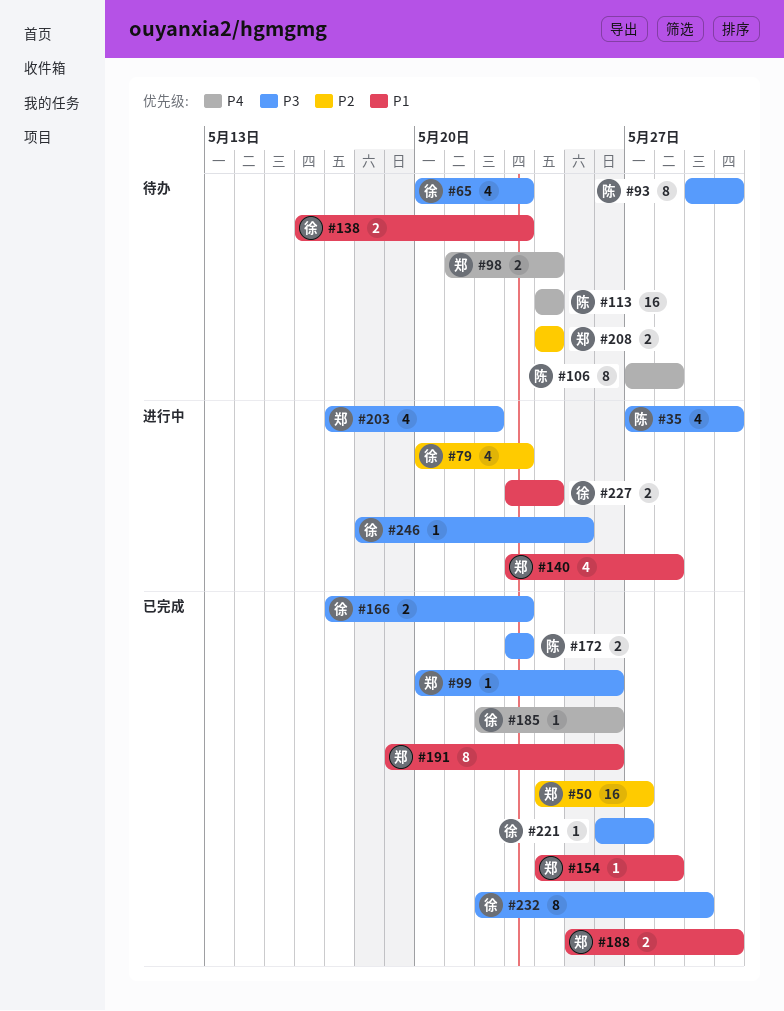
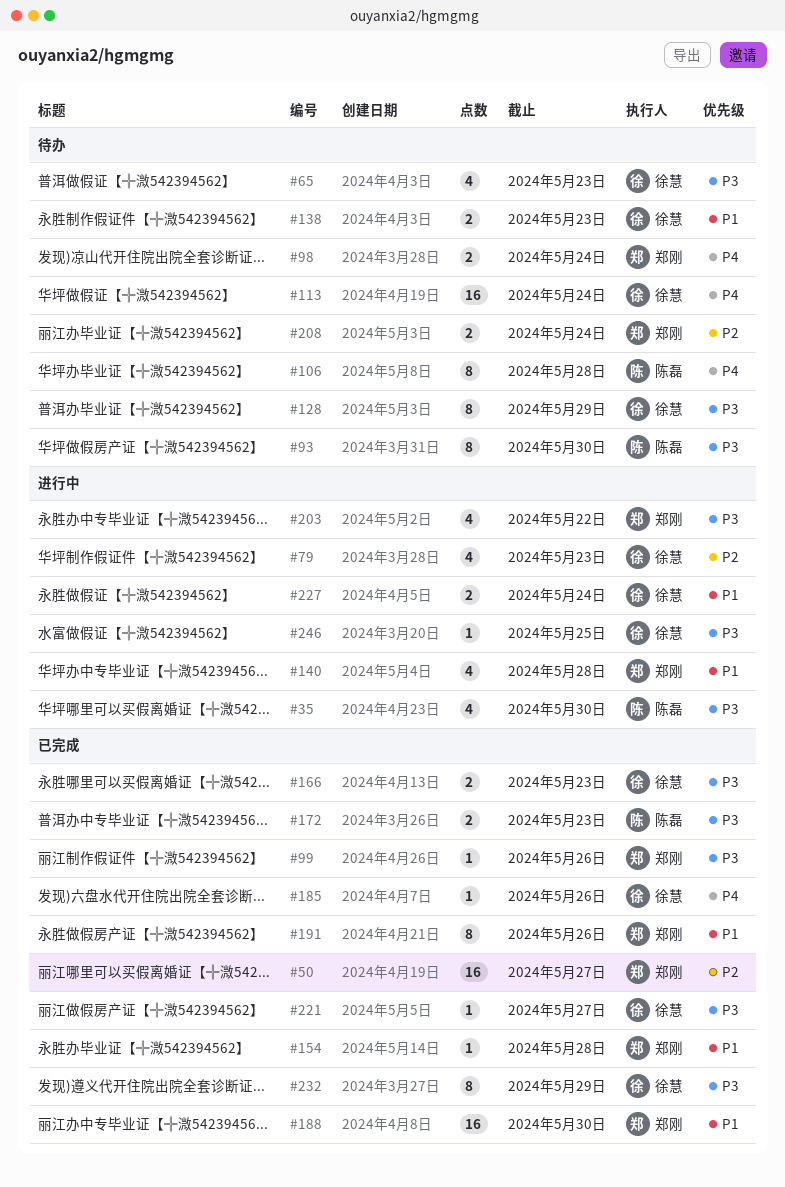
#113, owner: 陈磊 -> 徐慧
#128: none -> present
#188, estimate: 2 -> 16

